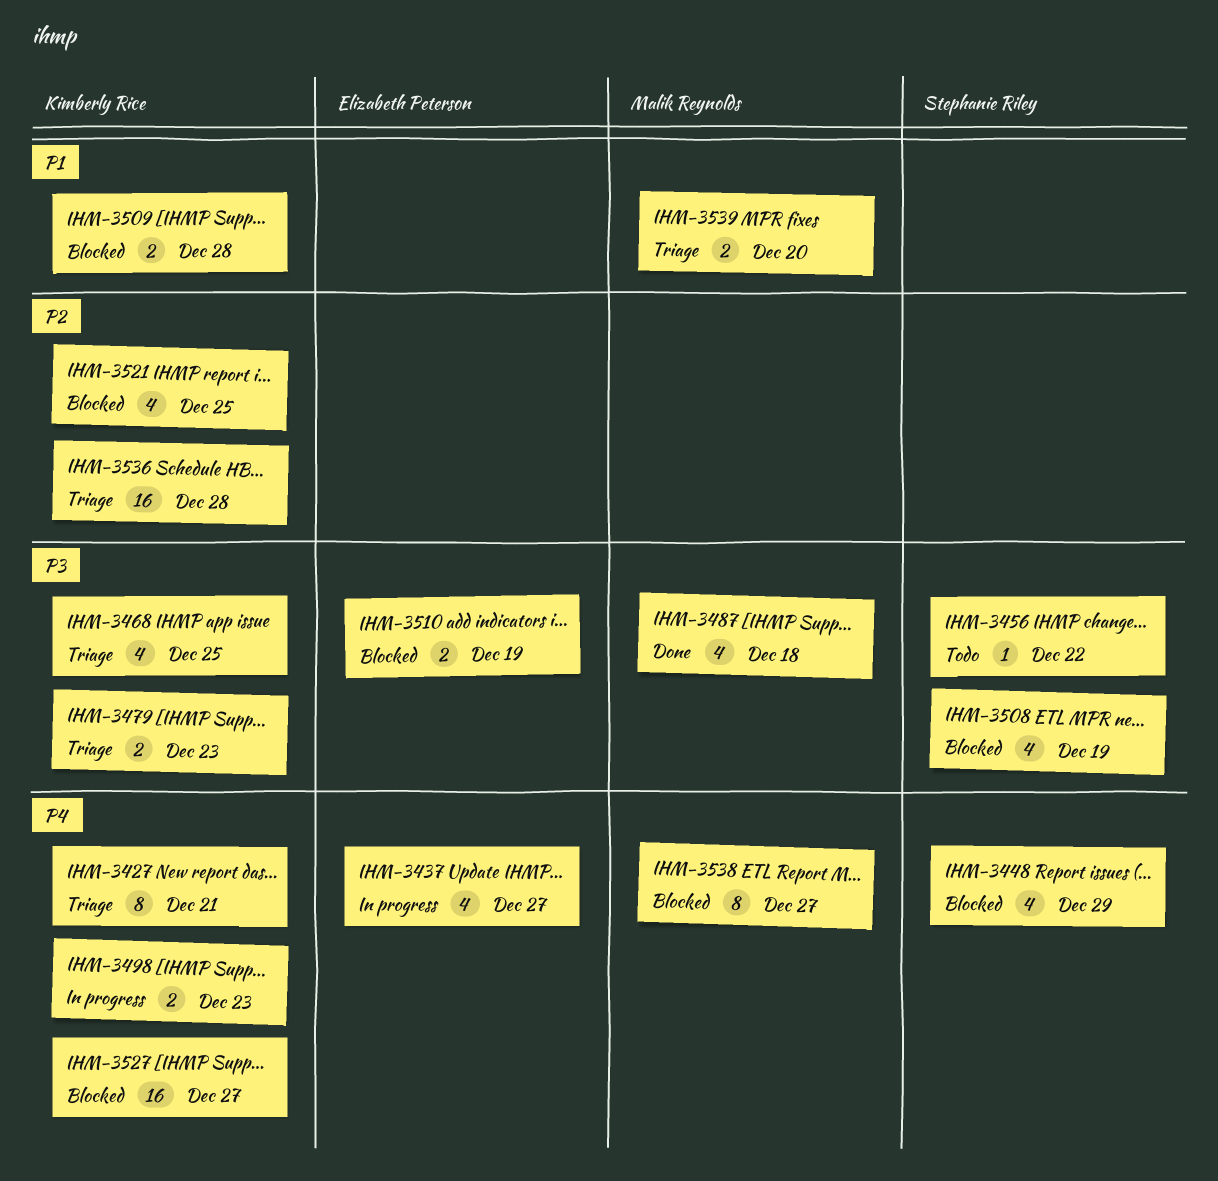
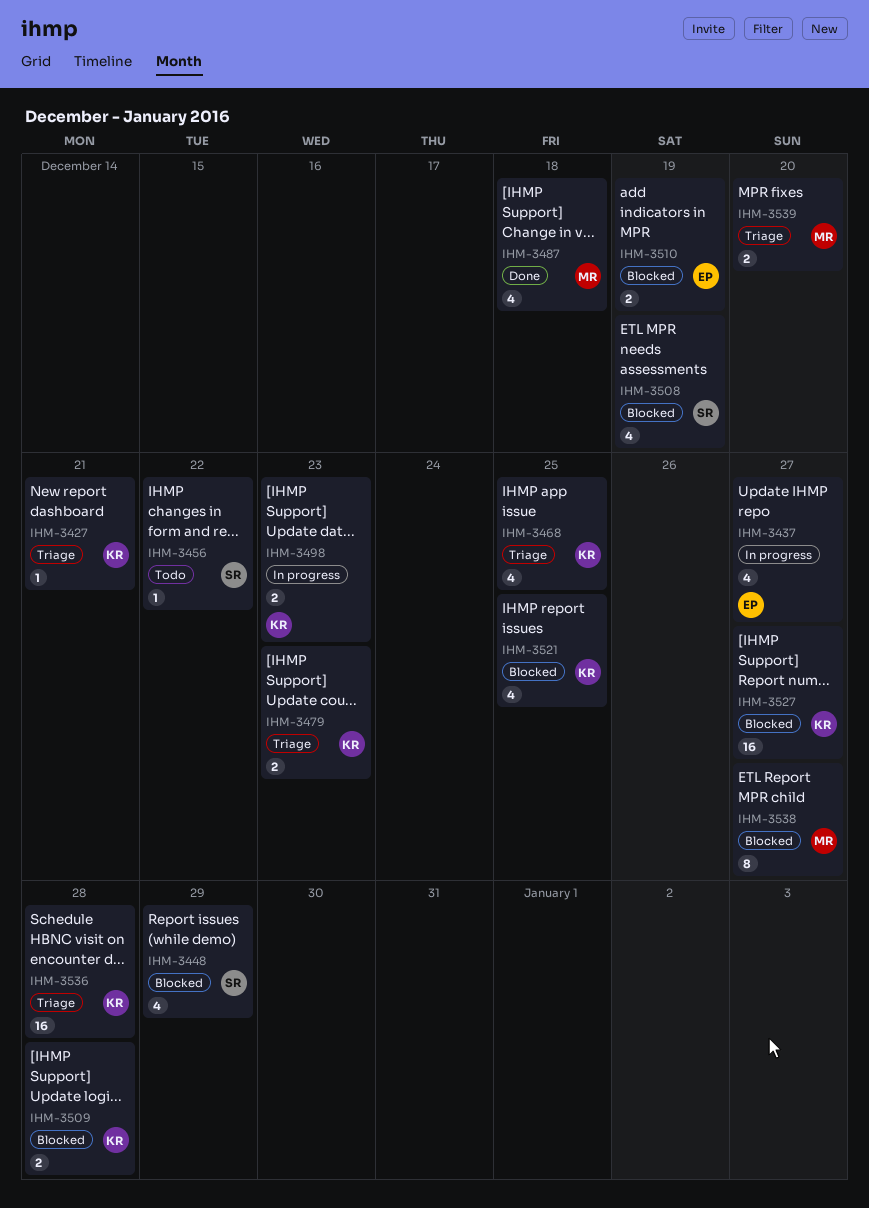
IHM-3427, estimate: 8 -> 1

